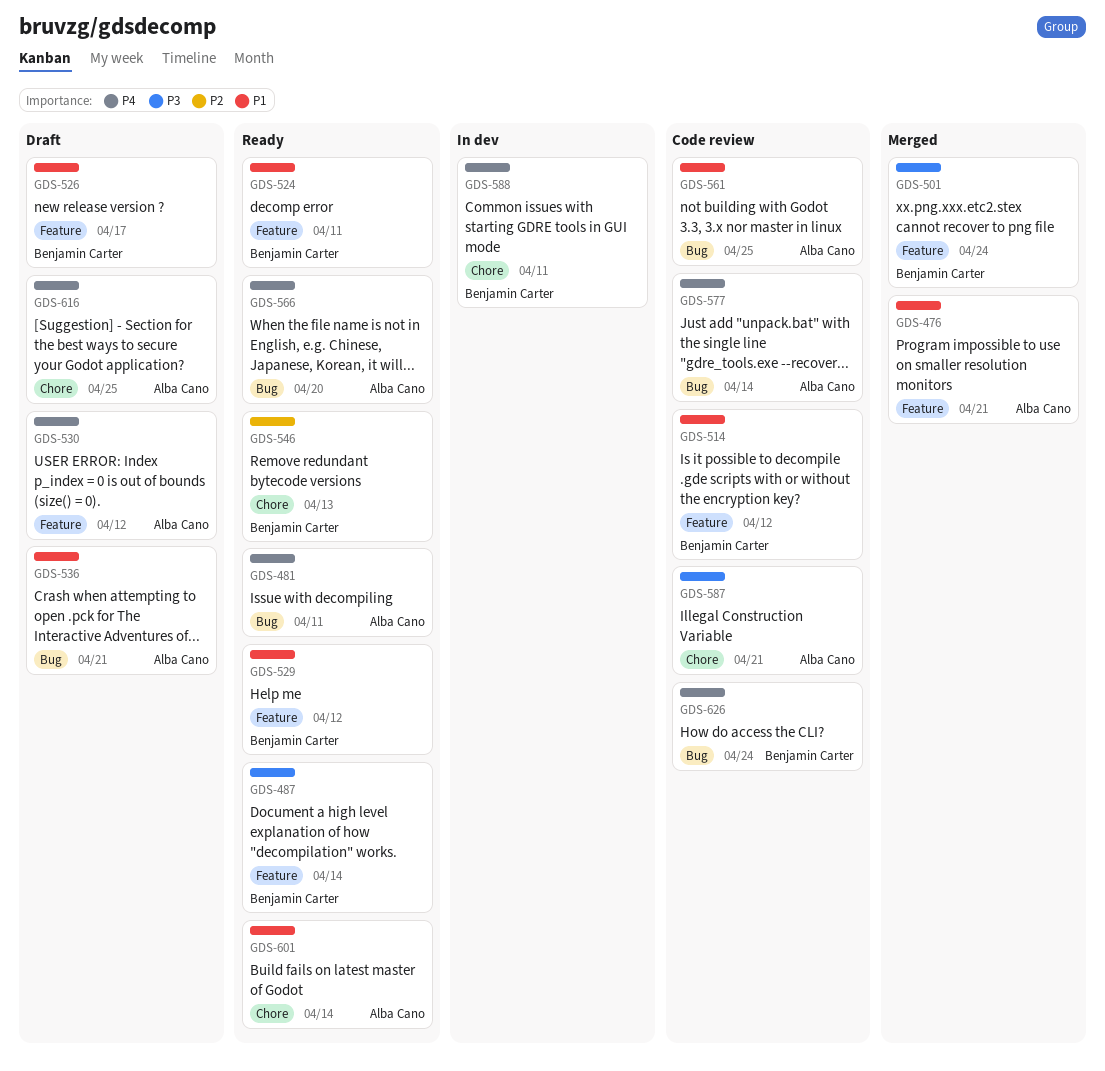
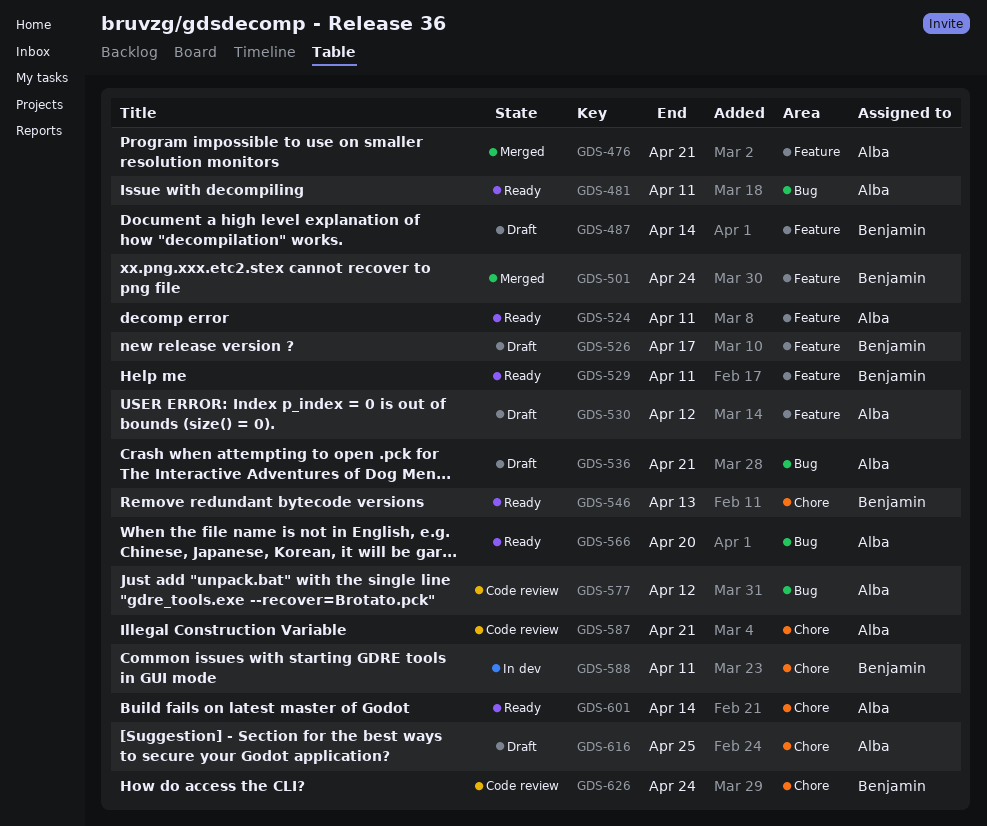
GDS-487, status: Ready -> Draft
GDS-514: present -> none
GDS-524, owner: Benjamin Carter -> Alba Cano
GDS-529, due: Apr 12 -> Apr 11
GDS-561: present -> none
GDS-577, due: Apr 14 -> Apr 12
GDS-626, label: Bug -> Chore

